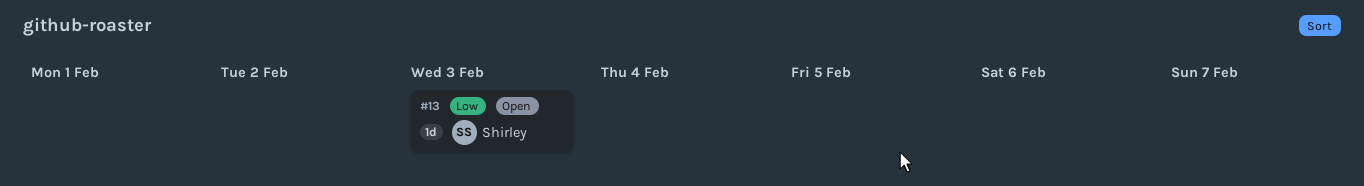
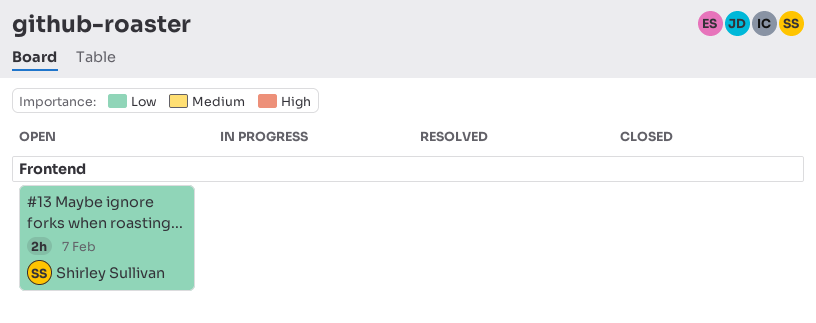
#13, estimate: 1d -> 2h
#13, due: Feb 3 -> Feb 7

